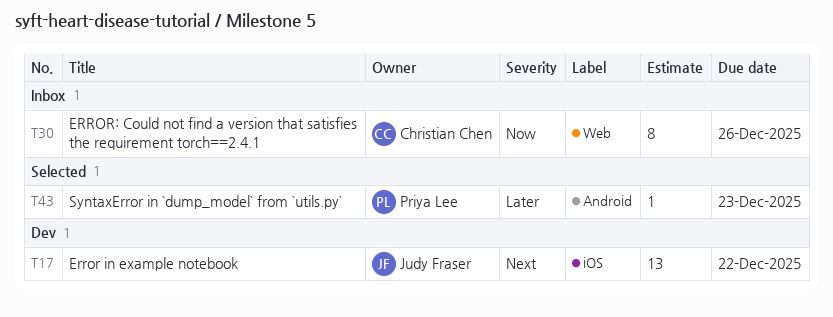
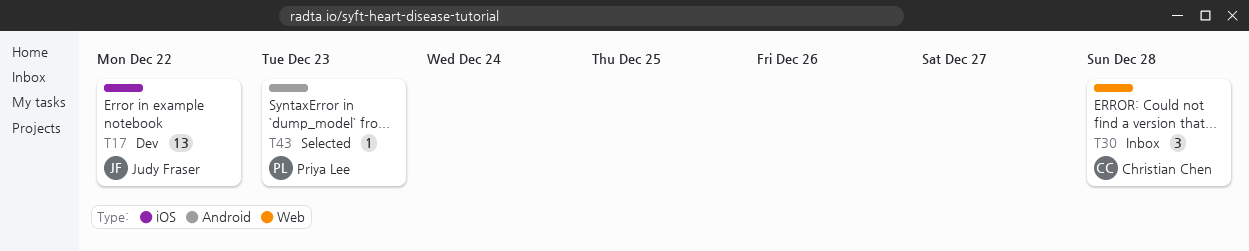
T30, estimate: 8 -> 3
T30, due: Dec 26 -> Dec 28

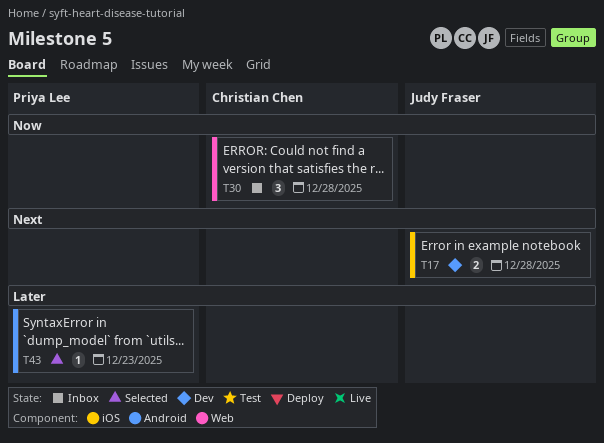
T17, estimate: 13 -> 2
T17, due: Dec 22 -> Dec 28

